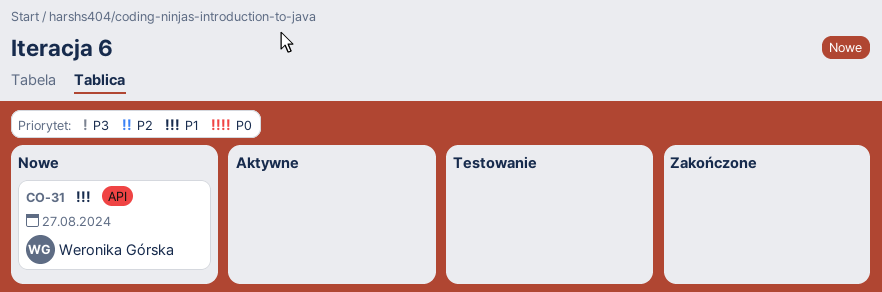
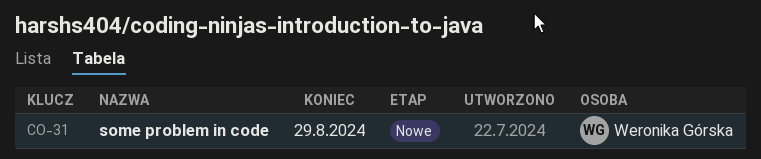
CO-31, due: Aug 27 -> Aug 29

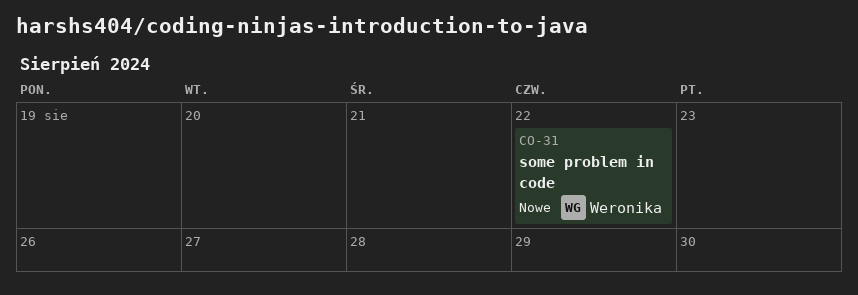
CO-31, due: Aug 29 -> Aug 22

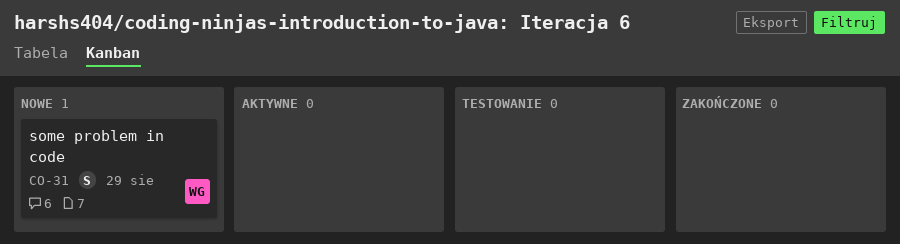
CO-31, due: Aug 22 -> Aug 29

